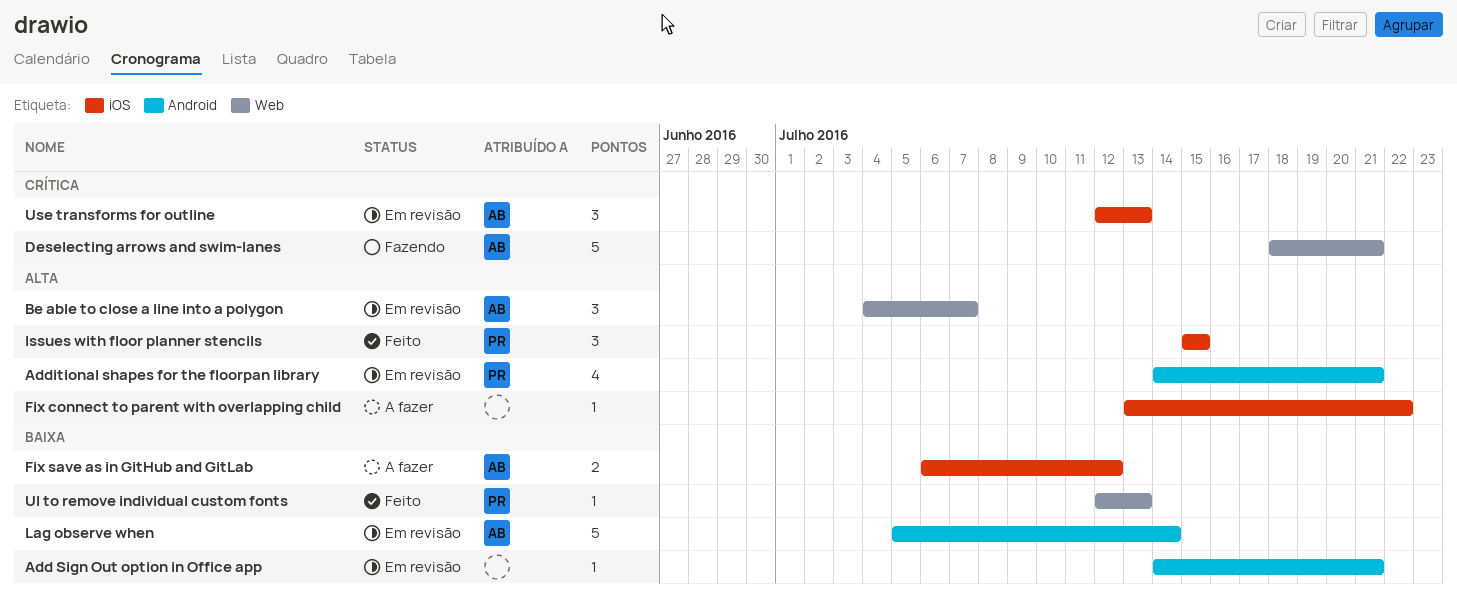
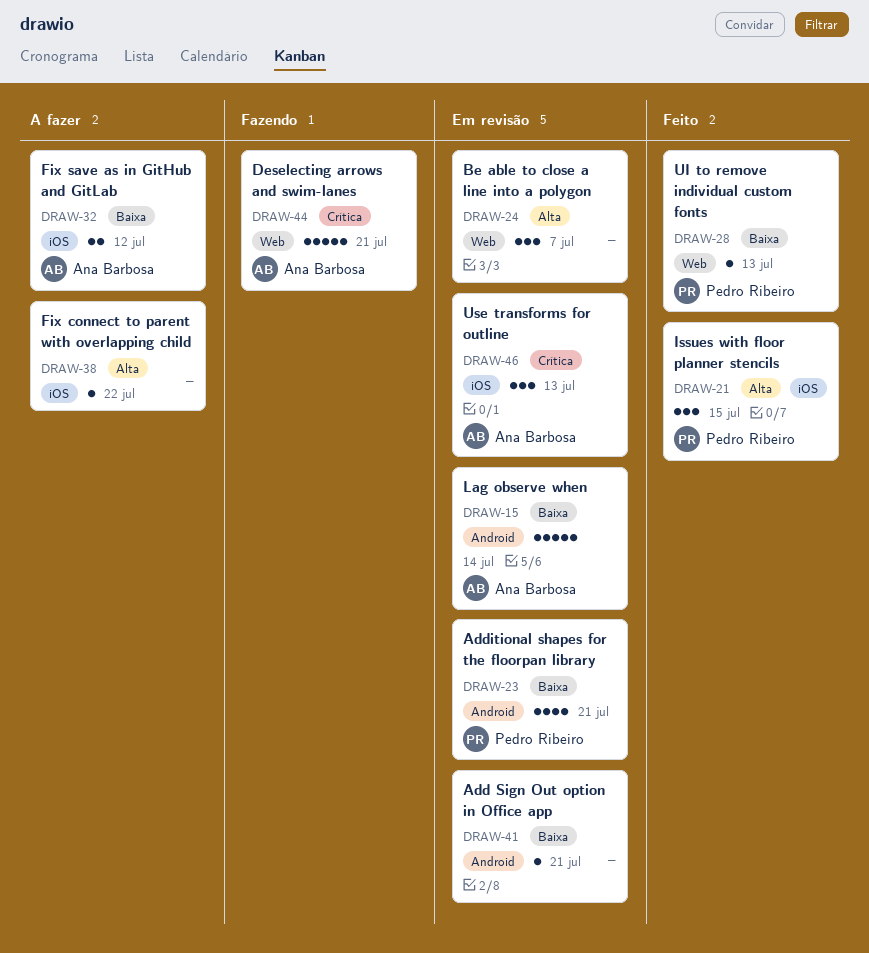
Additional shapes for the floorpan library, priority: Alta -> Baixa
Be able to close a line into a polygon, owner: Ana Barbosa -> none

